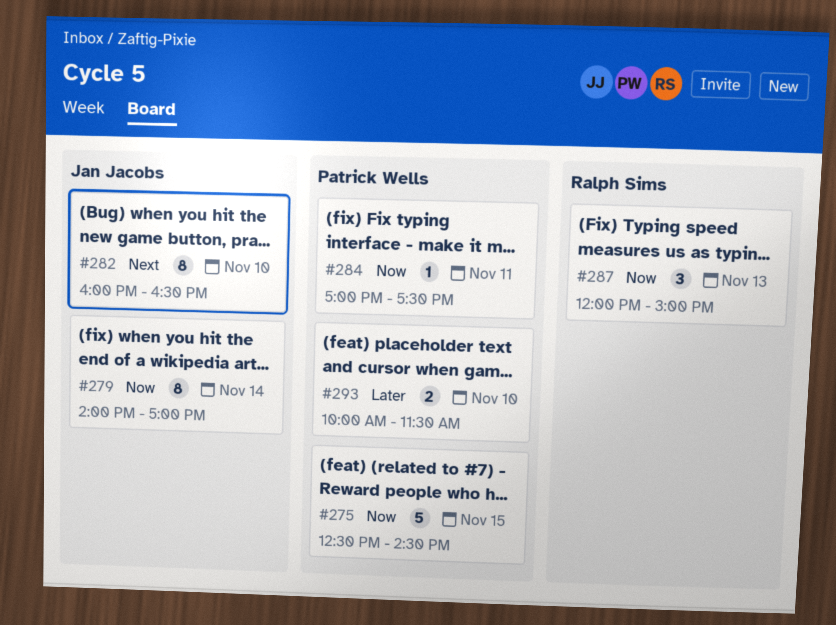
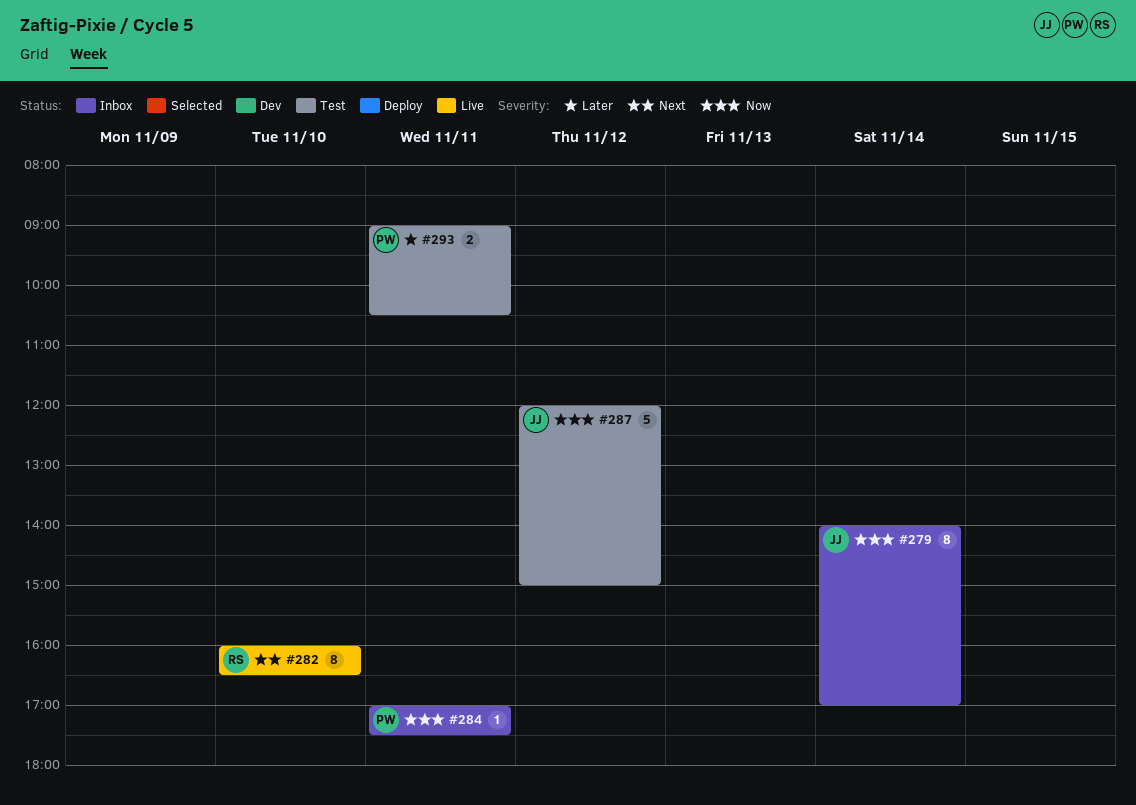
#275: present -> none
#282, owner: Jan Jacobs -> Ralph Sims
#287, owner: Ralph Sims -> Jan Jacobs
#287, estimate: 3 -> 5
#287, day: Nov 13 -> Nov 12
#293, day: Nov 10 -> Nov 11
#293, begins: 10:00 -> 09:00
#293, ends: 11:30 -> 10:30

